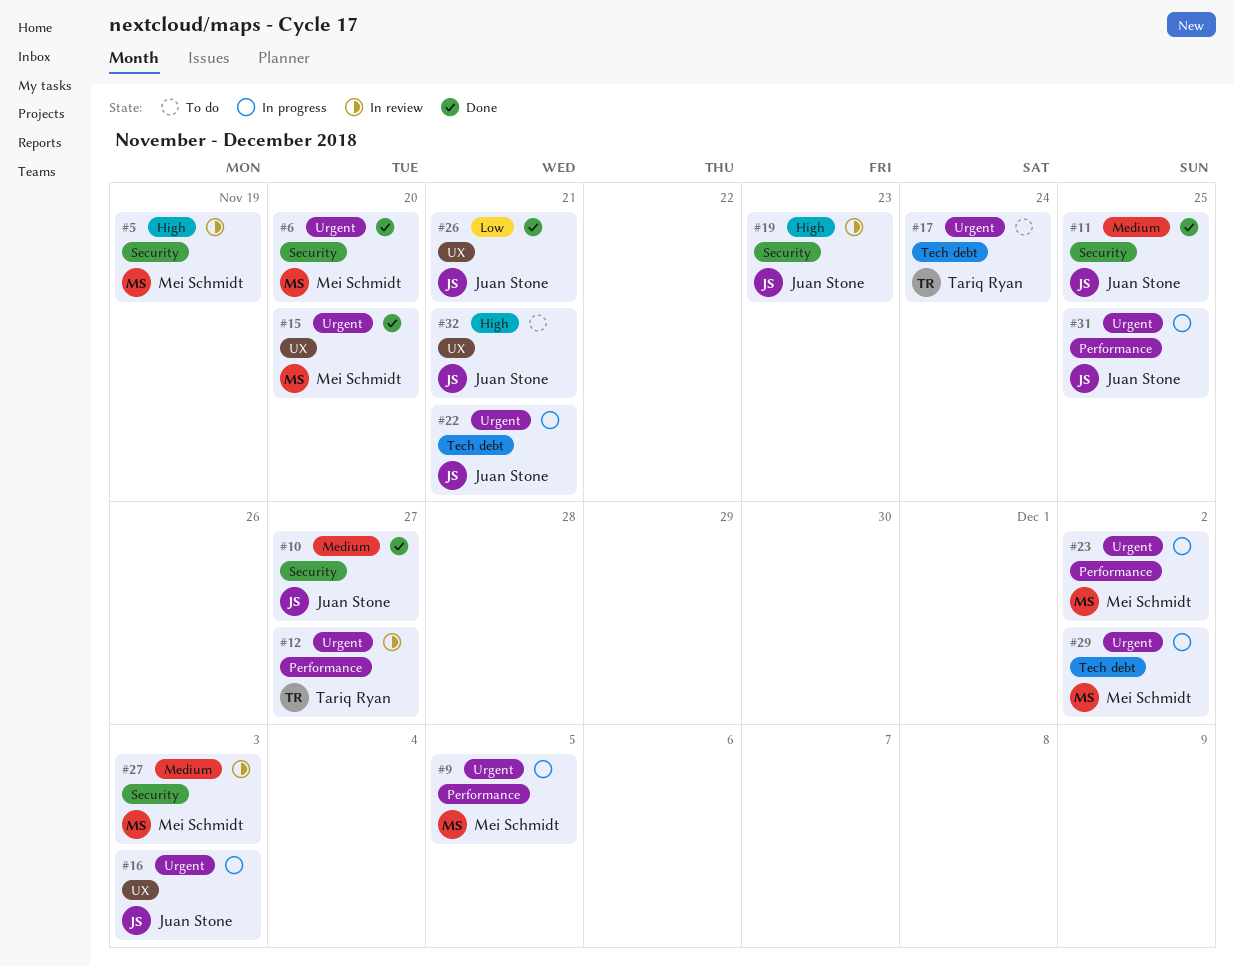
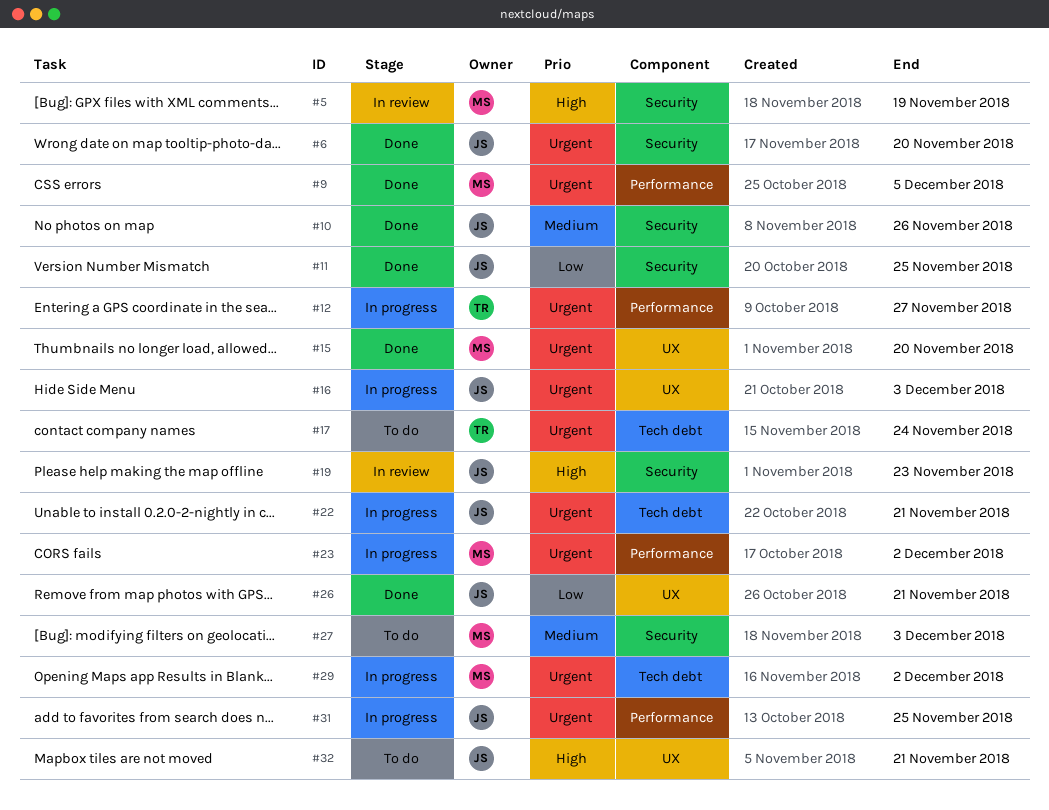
#6, owner: Mei Schmidt -> Juan Stone
#9, status: In progress -> Done
#10, due: Nov 27 -> Nov 26
#11, priority: Medium -> Low
#12, status: In review -> In progress
#27, status: In review -> To do

